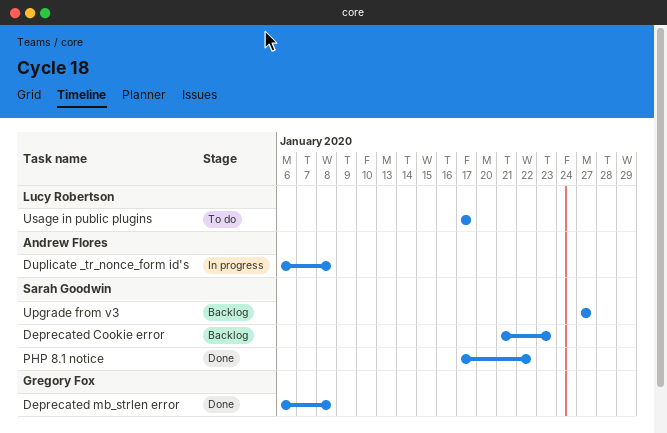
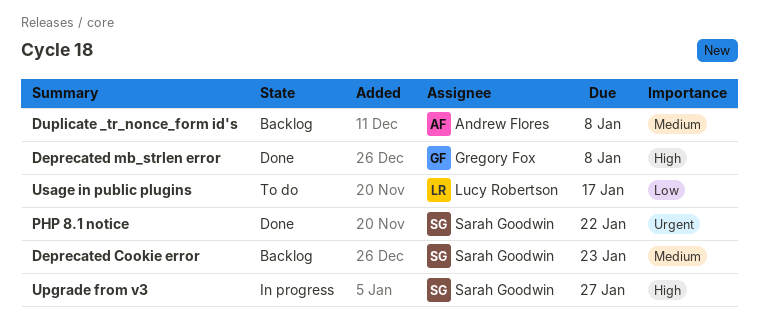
Duplicate _tr_nonce_form id's, status: In progress -> Backlog
Upgrade from v3, status: Backlog -> In progress

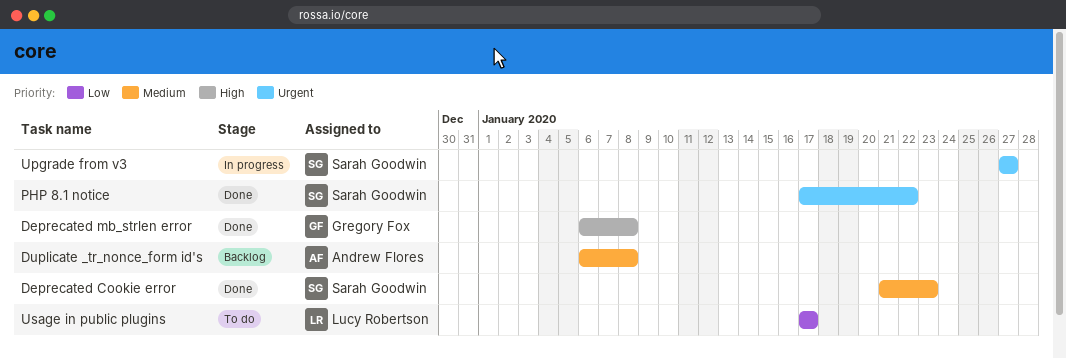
Deprecated Cookie error, status: Backlog -> Done
Upgrade from v3, priority: High -> Urgent

